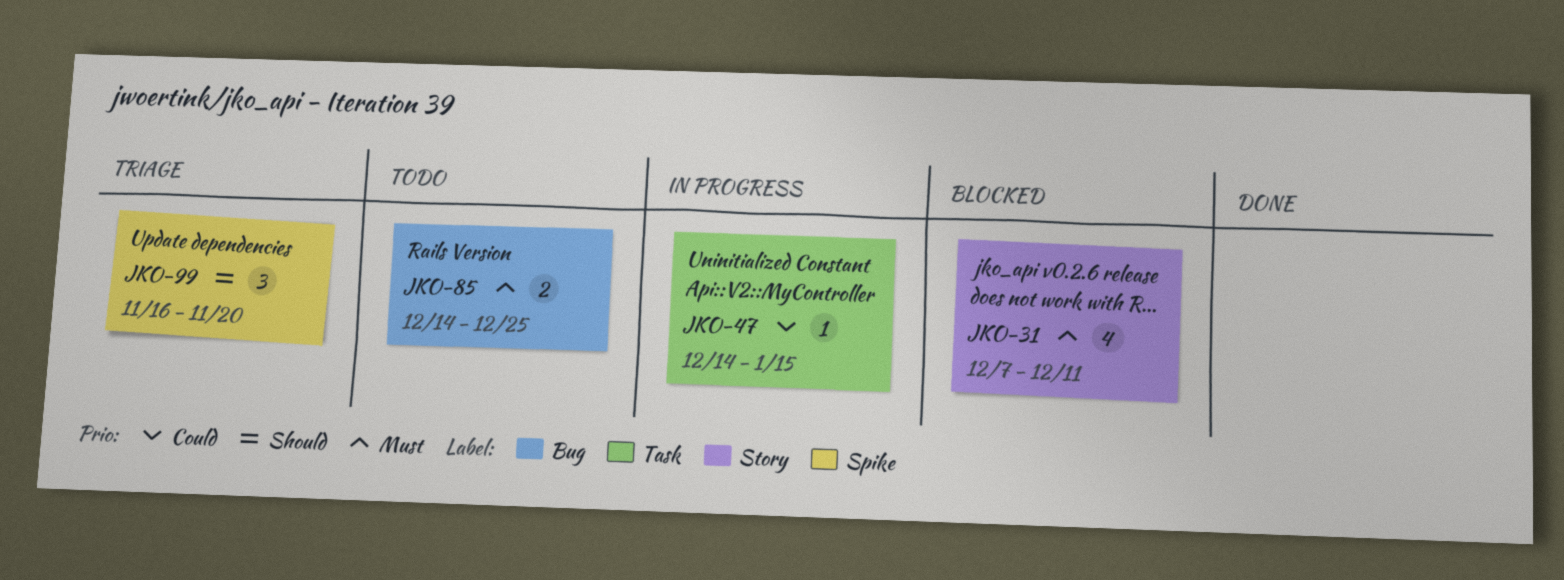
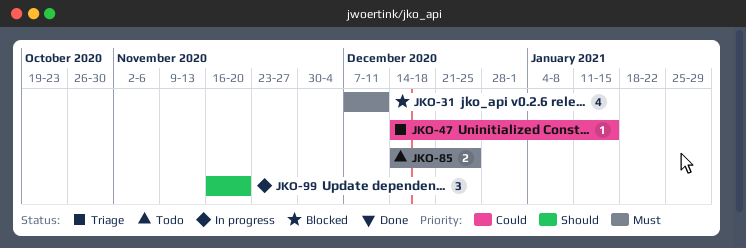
JKO-47, status: In progress -> Triage
JKO-99, status: Triage -> In progress

